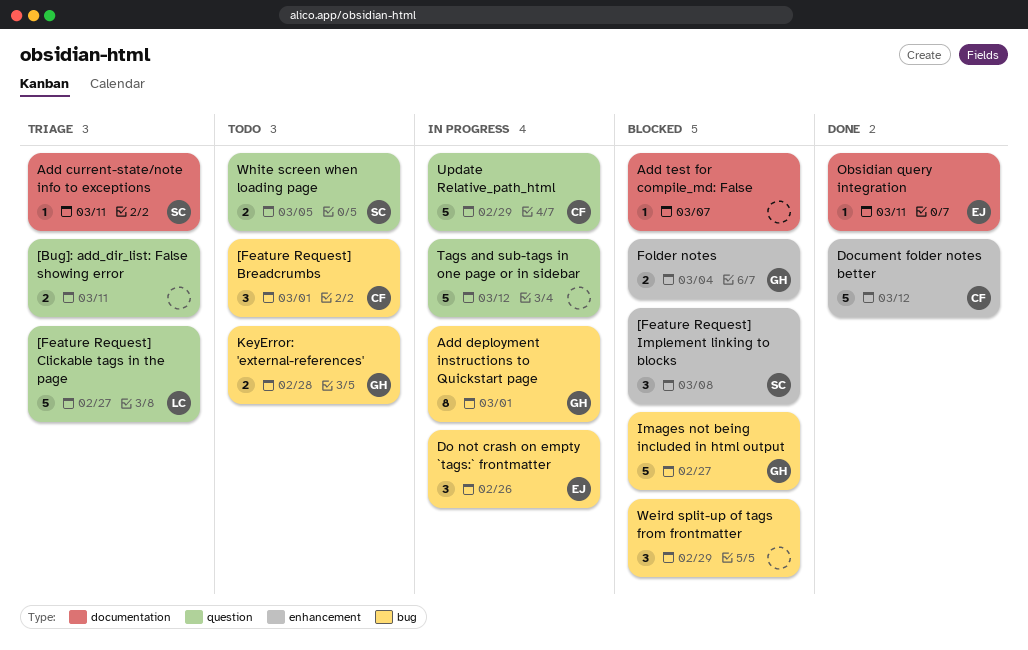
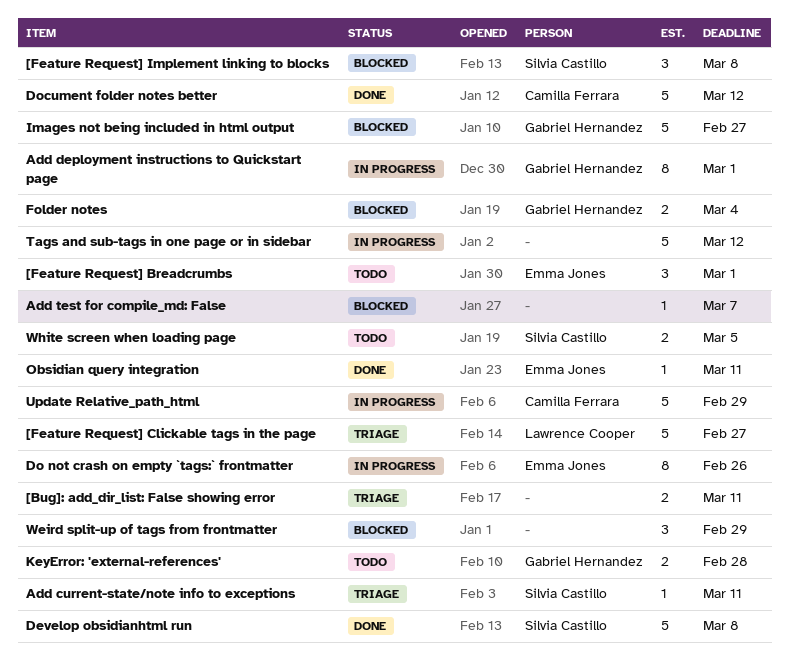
[Feature Request] Breadcrumbs, owner: Camilla Ferrara -> Emma Jones
Develop obsidianhtml run: none -> present
Do not crash on empty `tags:` frontmatter, estimate: 3 -> 8

